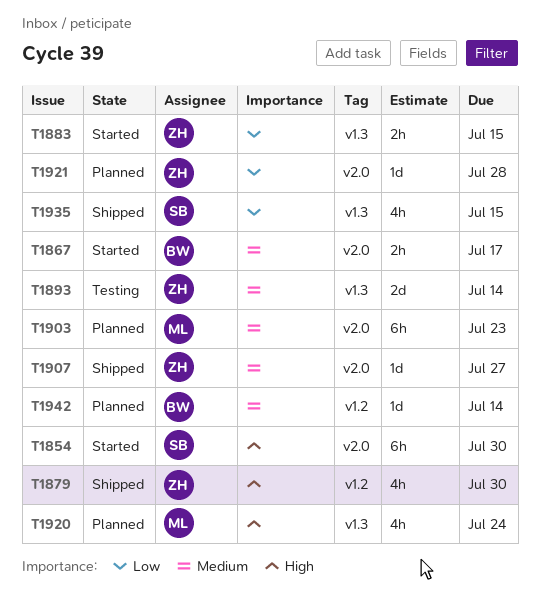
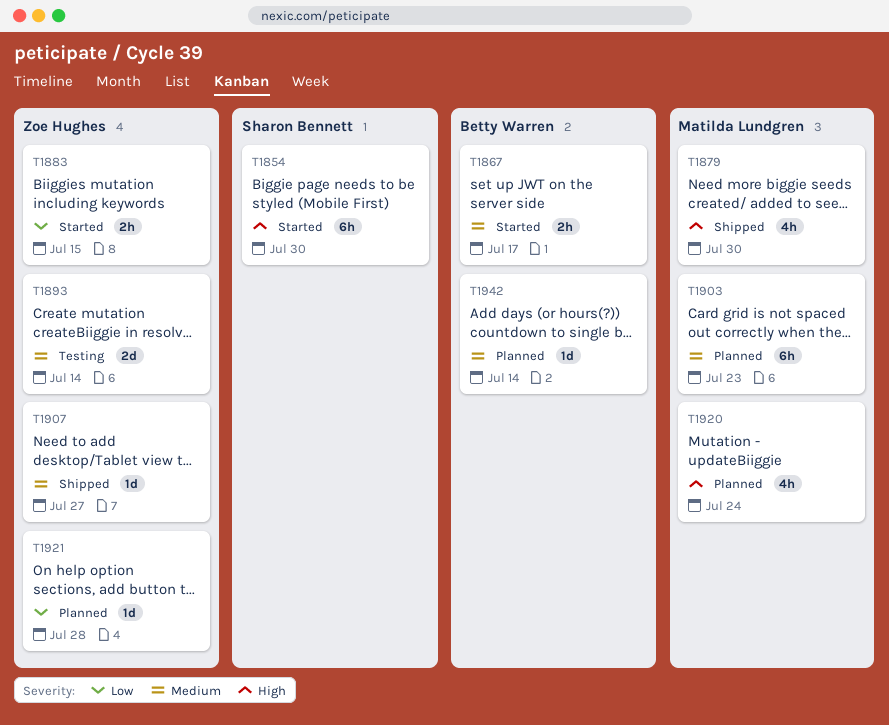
T1879, owner: Zoe Hughes -> Matilda Lundgren
T1935: present -> none

